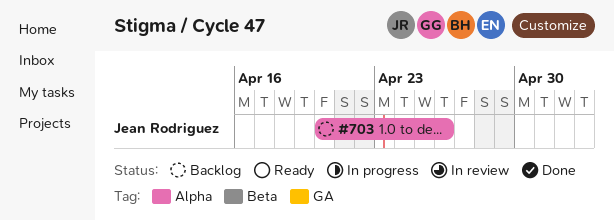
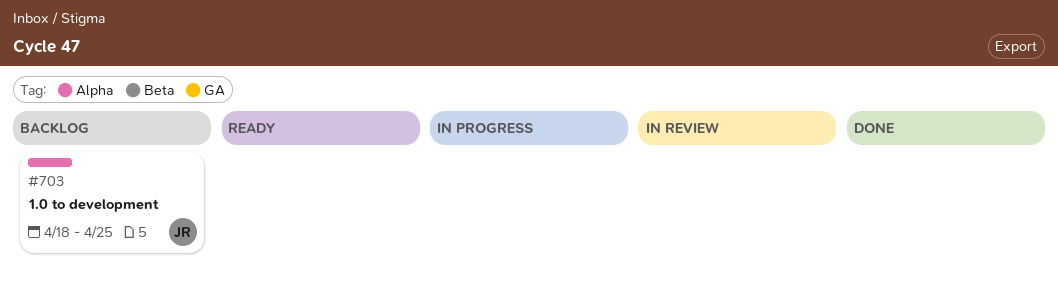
#703, start: Apr 20 -> Apr 18
#703, due: Apr 26 -> Apr 25

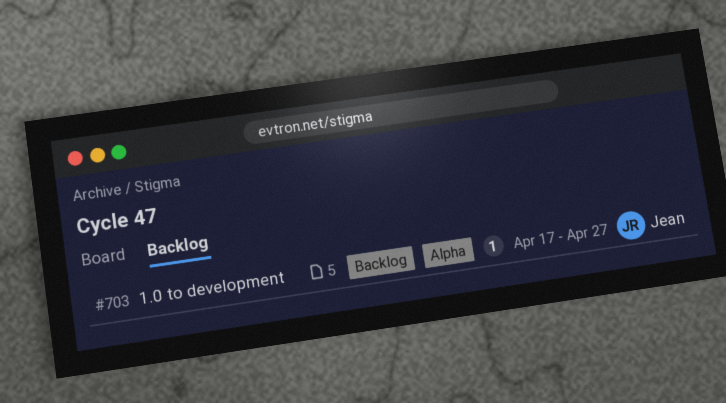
#703, start: Apr 18 -> Apr 17
#703, due: Apr 25 -> Apr 27

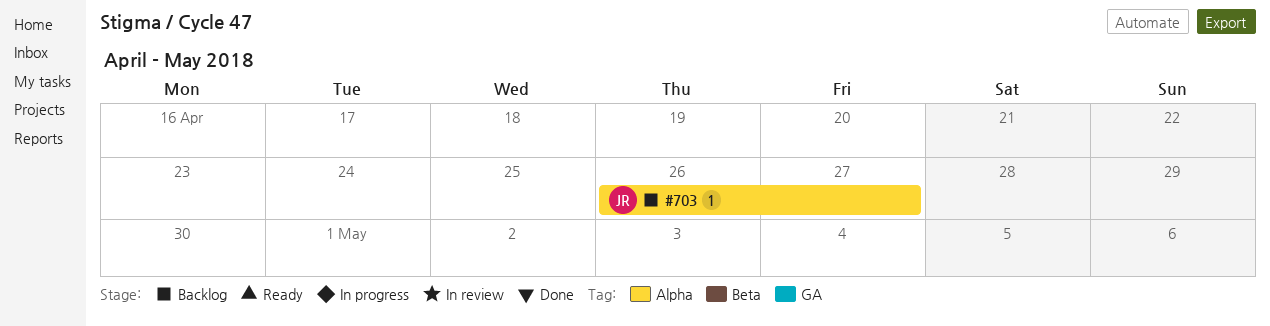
#703, start: Apr 17 -> Apr 26

